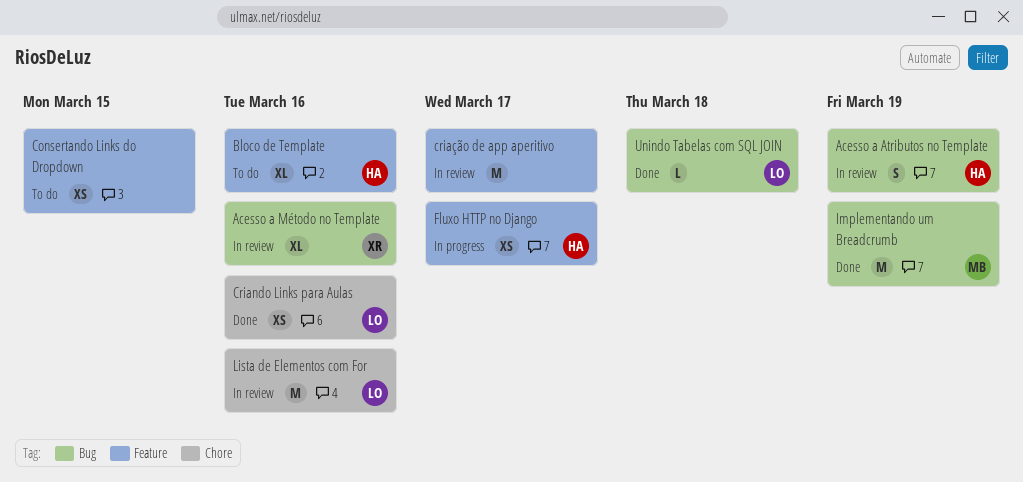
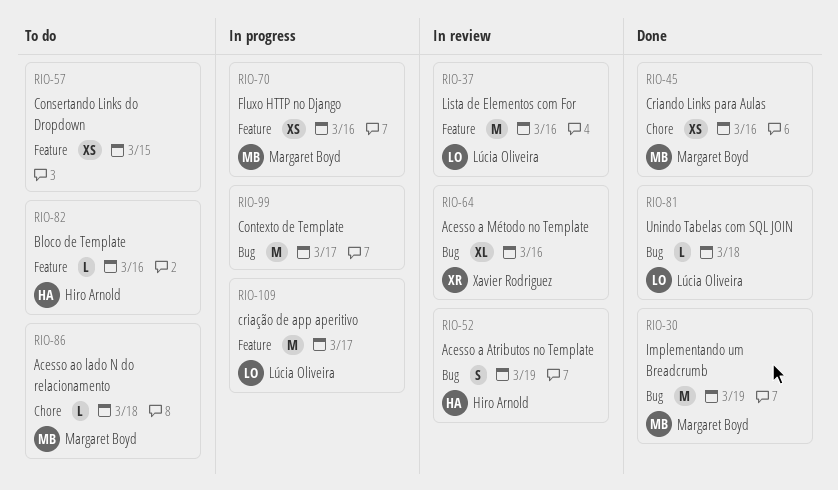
Acesso ao lado N do relacionamento: none -> present
Bloco de Template, estimate: XL -> L
Contexto de Template: none -> present
Criando Links para Aulas, owner: Lúcia Oliveira -> Margaret Boyd
criação de app aperitivo, status: In review -> In progress
criação de app aperitivo, owner: none -> Lúcia Oliveira
Fluxo HTTP no Django, owner: Hiro Arnold -> Margaret Boyd
Fluxo HTTP no Django, due: Mar 17 -> Mar 16
Lista de Elementos com For, label: Chore -> Feature

